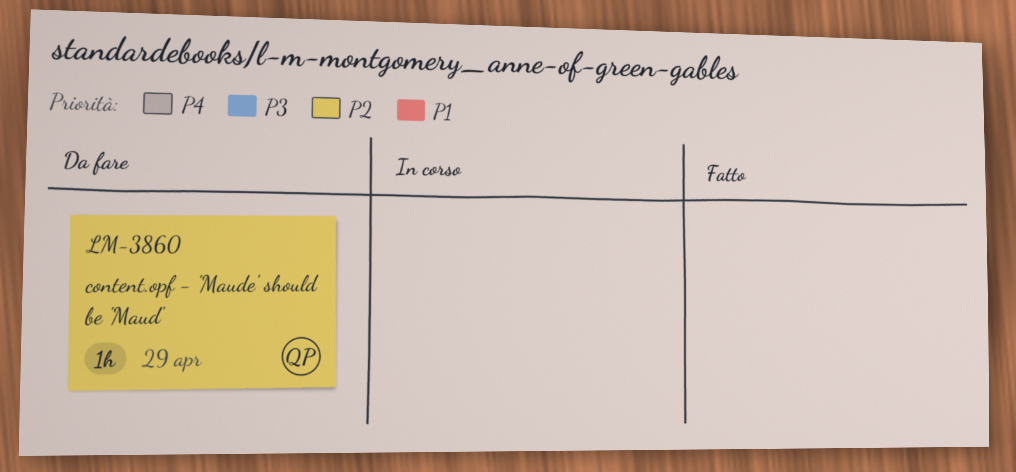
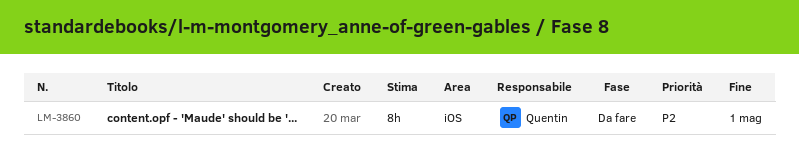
LM-3860, estimate: 1h -> 8h
LM-3860, due: Apr 29 -> May 1

